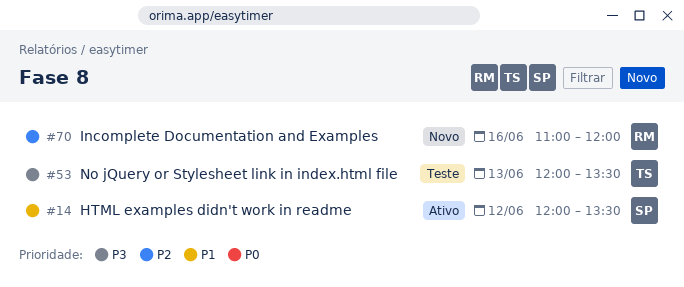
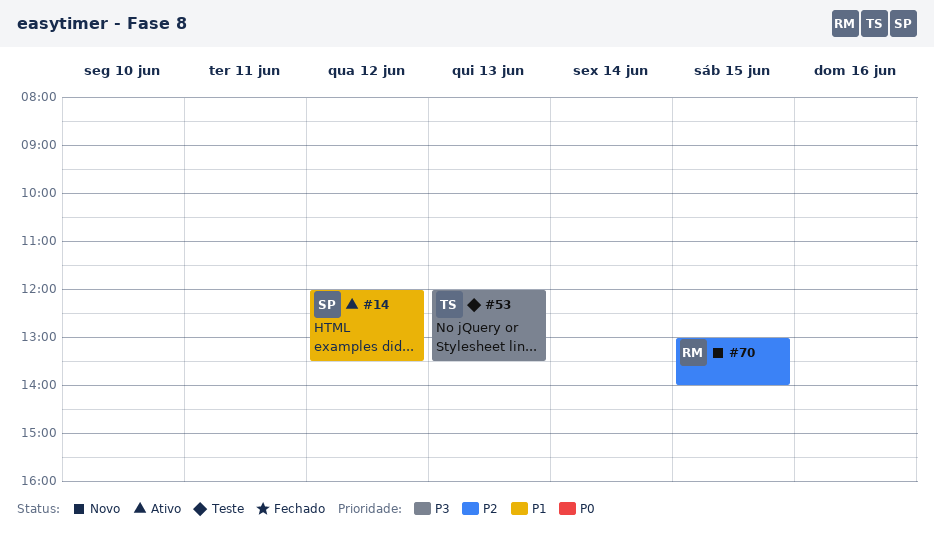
#70, day: Jun 16 -> Jun 15
#70, begins: 11:00 -> 13:00
#70, ends: 12:00 -> 14:00

